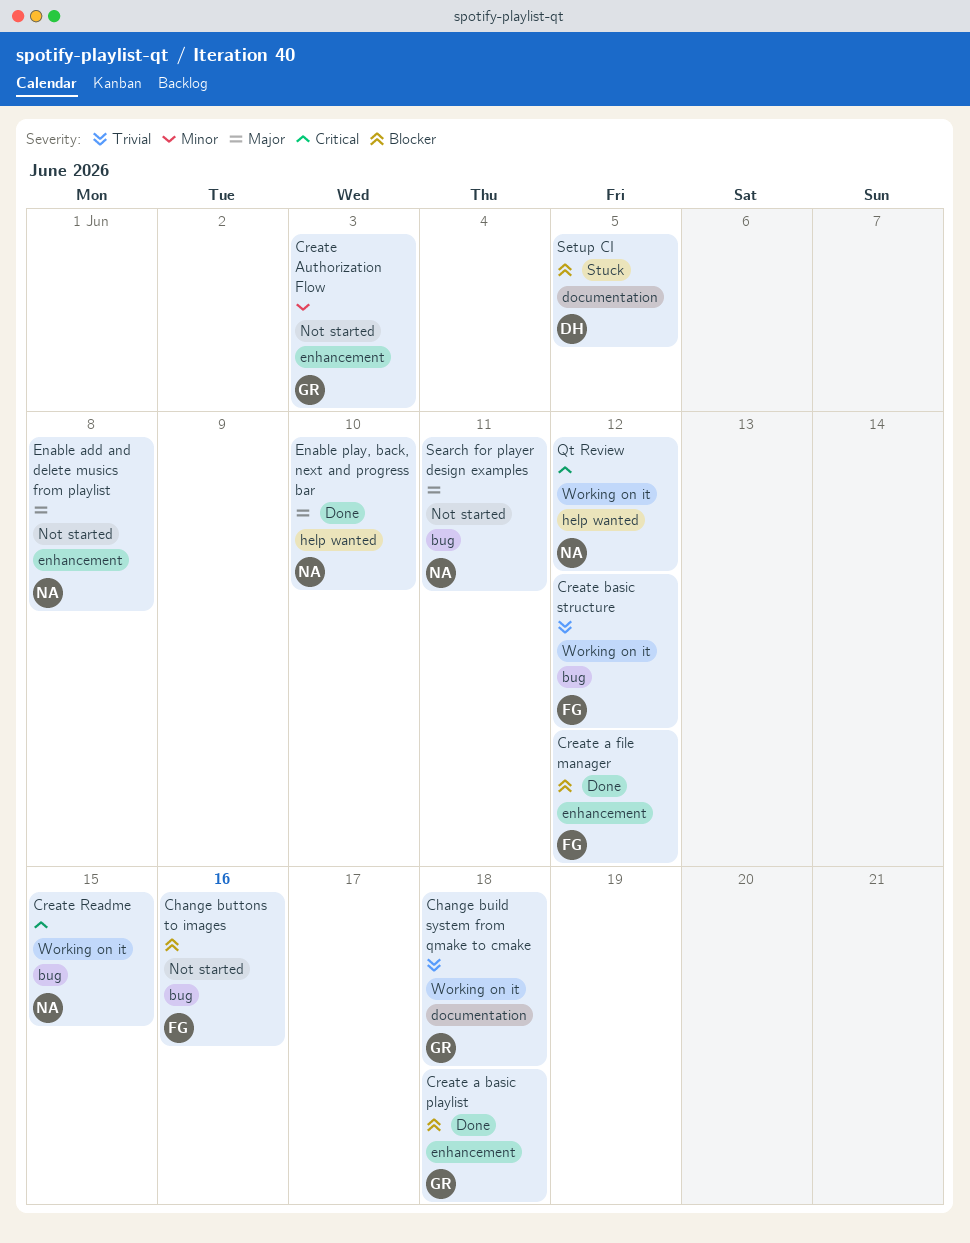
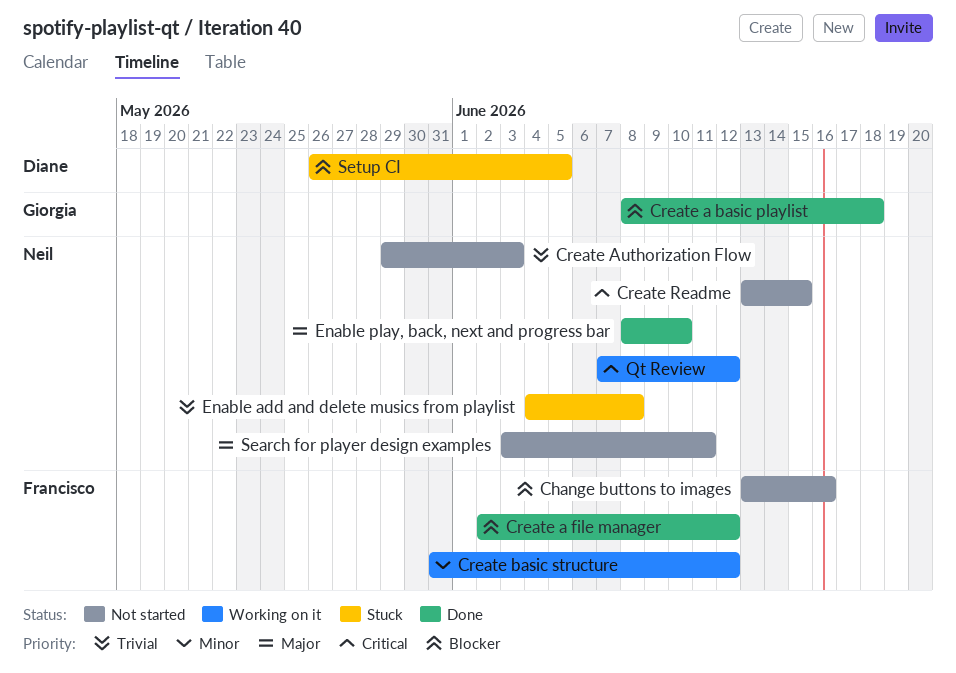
Change build system from qmake to cmake: present -> none
Create Authorization Flow, owner: Giorgia -> Neil
Create Authorization Flow, priority: Minor -> Trivial
Create basic structure, priority: Trivial -> Minor
Create Readme, status: Working on it -> Not started
Enable add and delete musics from playlist, status: Not started -> Stuck
Enable add and delete musics from playlist, priority: Major -> Trivial

